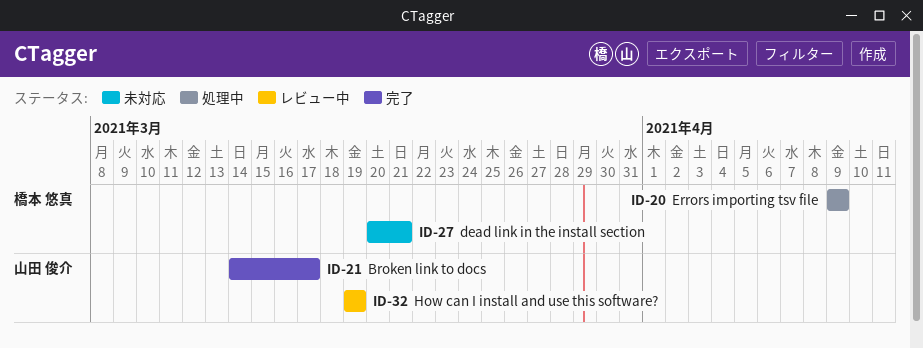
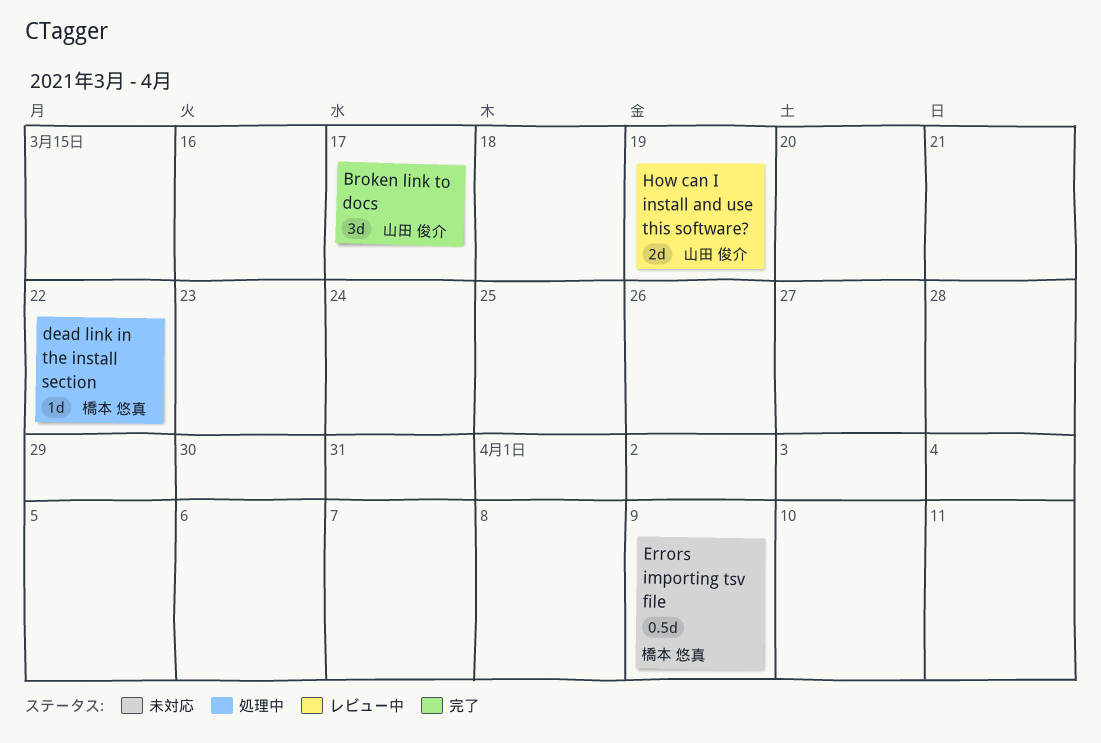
dead link in the install section, status: 未対応 -> 処理中
dead link in the install section, due: Mar 21 -> Mar 22
Errors importing tsv file, status: 処理中 -> 未対応

